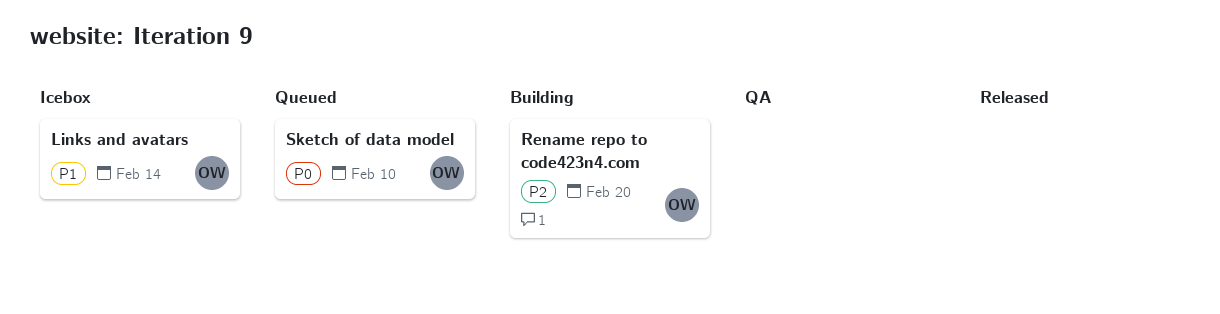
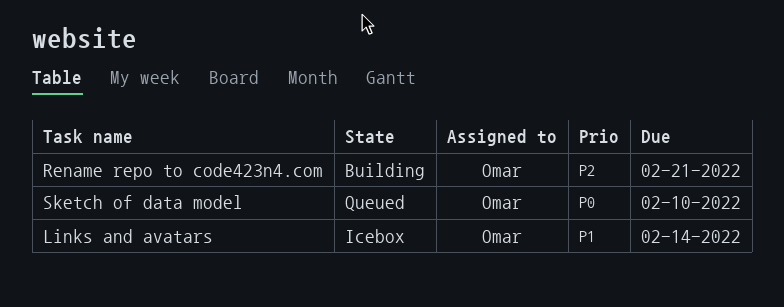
Rename repo to code423n4.com, due: Feb 20 -> Feb 21

